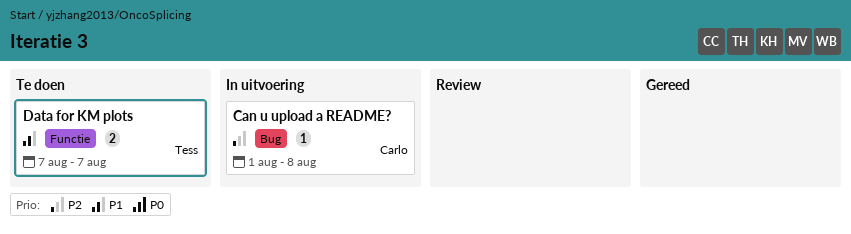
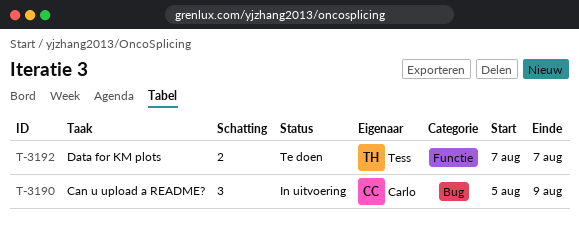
Can u upload a README?, estimate: 1 -> 3
Can u upload a README?, start: Aug 1 -> Aug 5
Can u upload a README?, due: Aug 8 -> Aug 9

